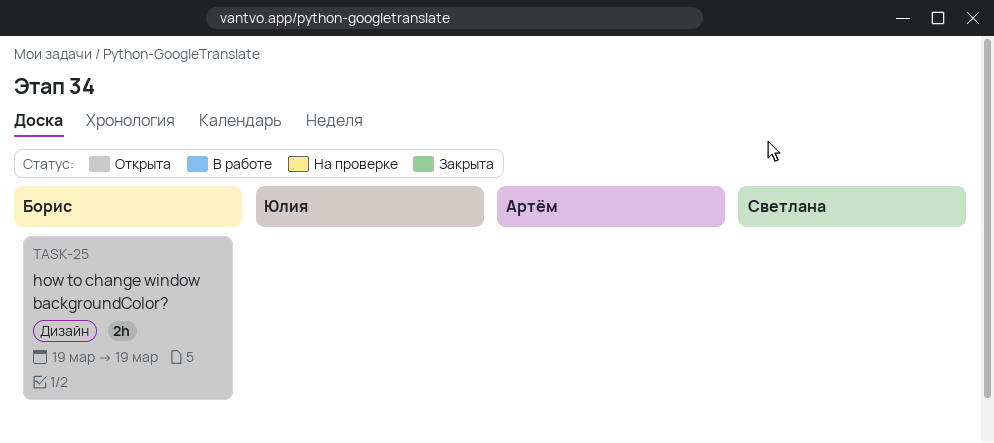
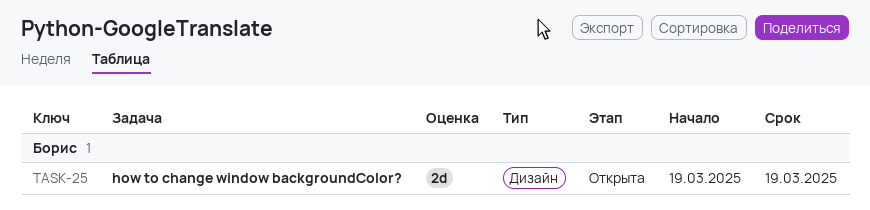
TASK-25, estimate: 2h -> 2d

